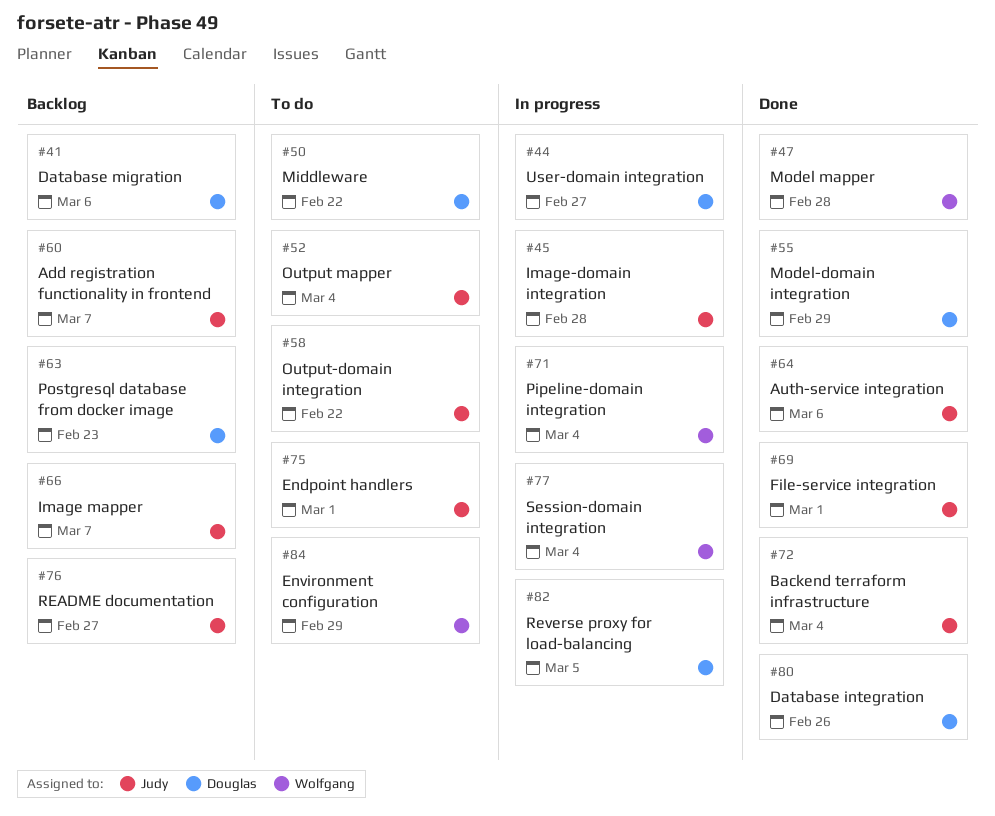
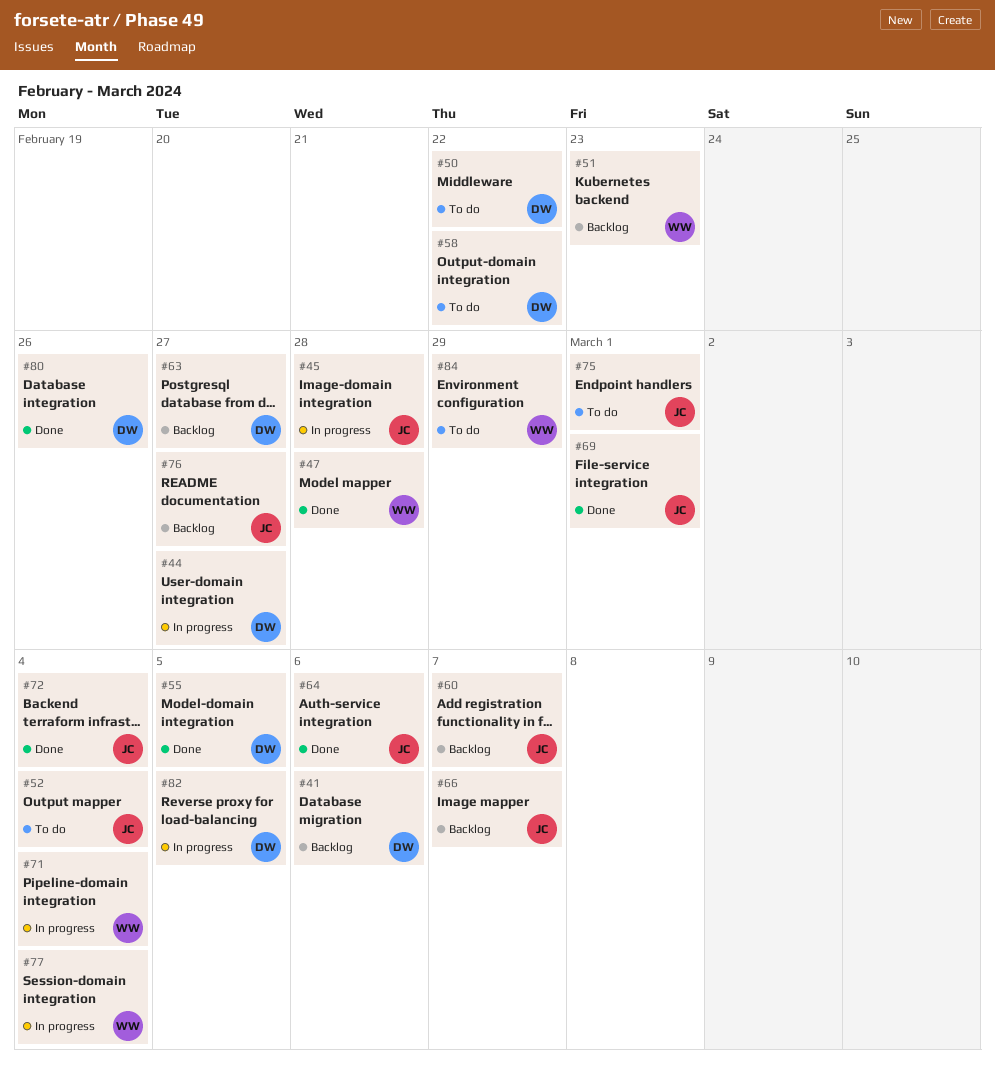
#51: none -> present
#55, due: Feb 29 -> Mar 5
#58, owner: Judy -> Douglas
#63, due: Feb 23 -> Feb 27

